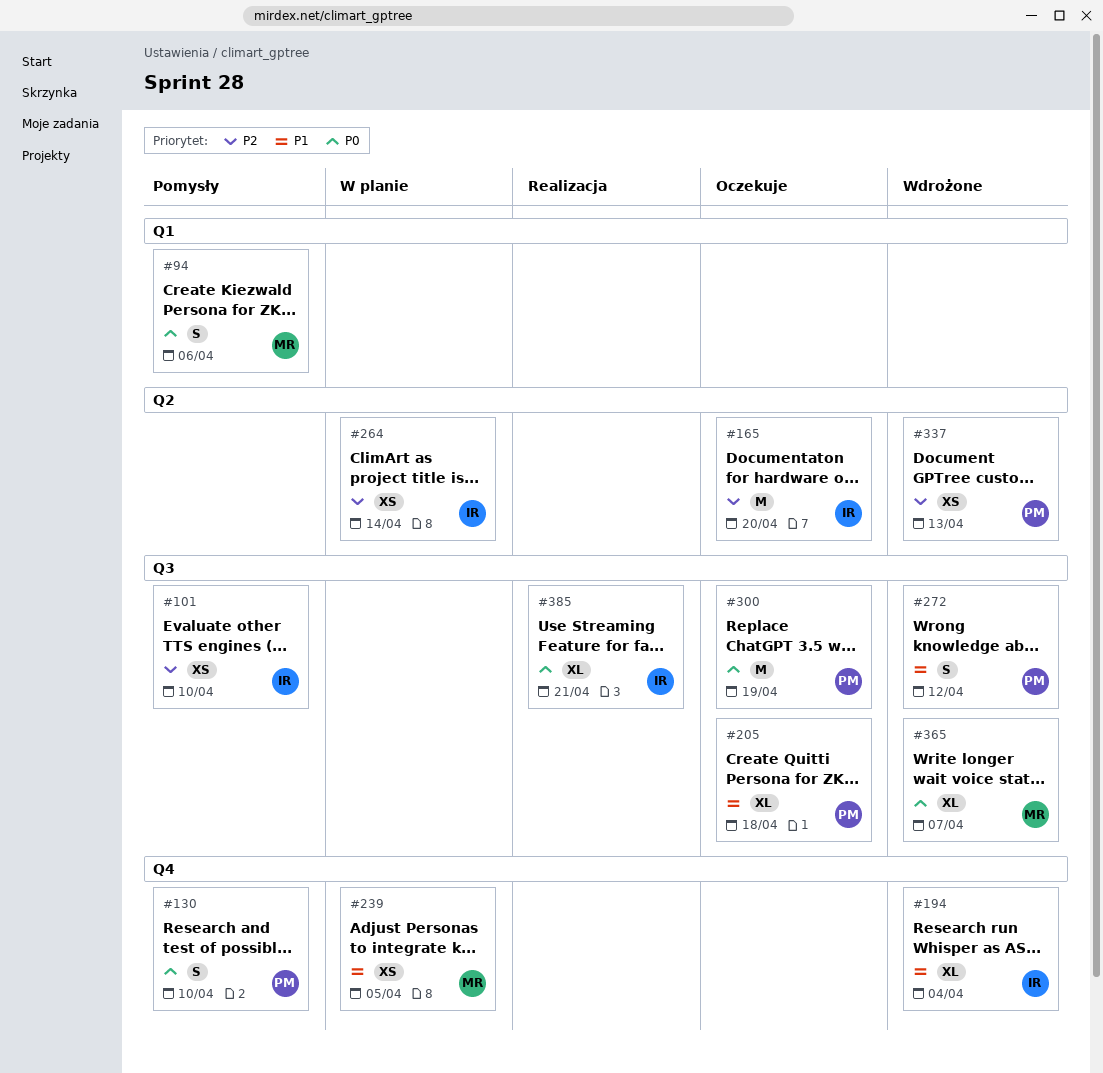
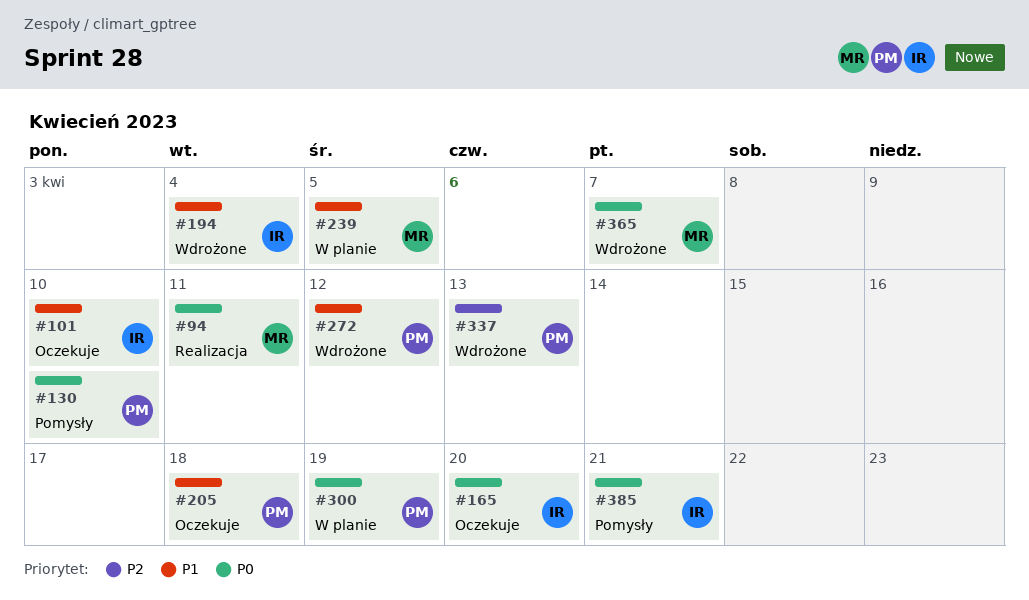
#94, status: Pomysły -> Realizacja
#94, due: Apr 6 -> Apr 11
#101, status: Pomysły -> Oczekuje
#101, priority: P2 -> P1
#165, priority: P2 -> P0
#264: present -> none
#300, status: Oczekuje -> W planie
#385, status: Realizacja -> Pomysły

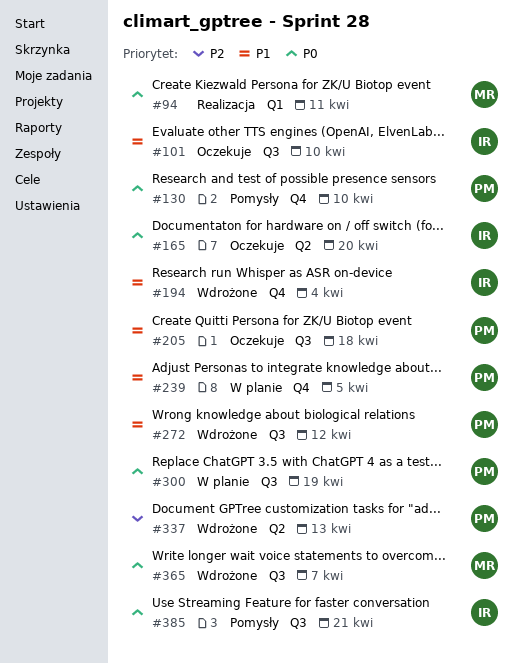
#239, owner: MR -> PM

